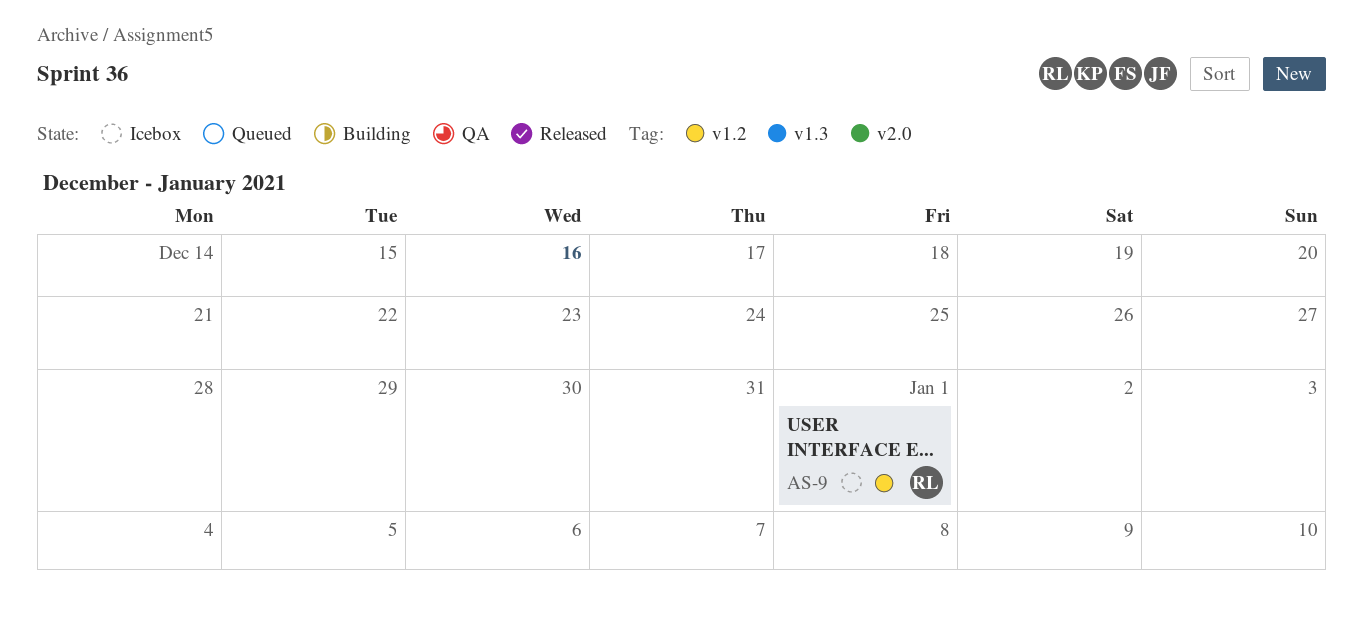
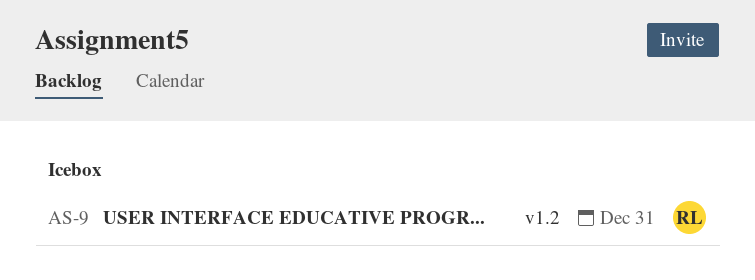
AS-9, due: Jan 1 -> Dec 31

